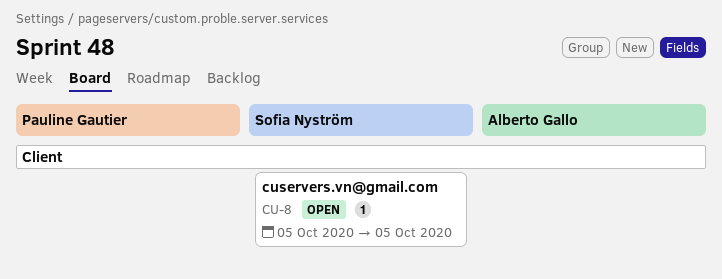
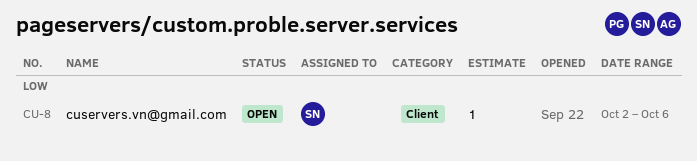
CU-8, start: Oct 5 -> Oct 2
CU-8, due: Oct 5 -> Oct 6

